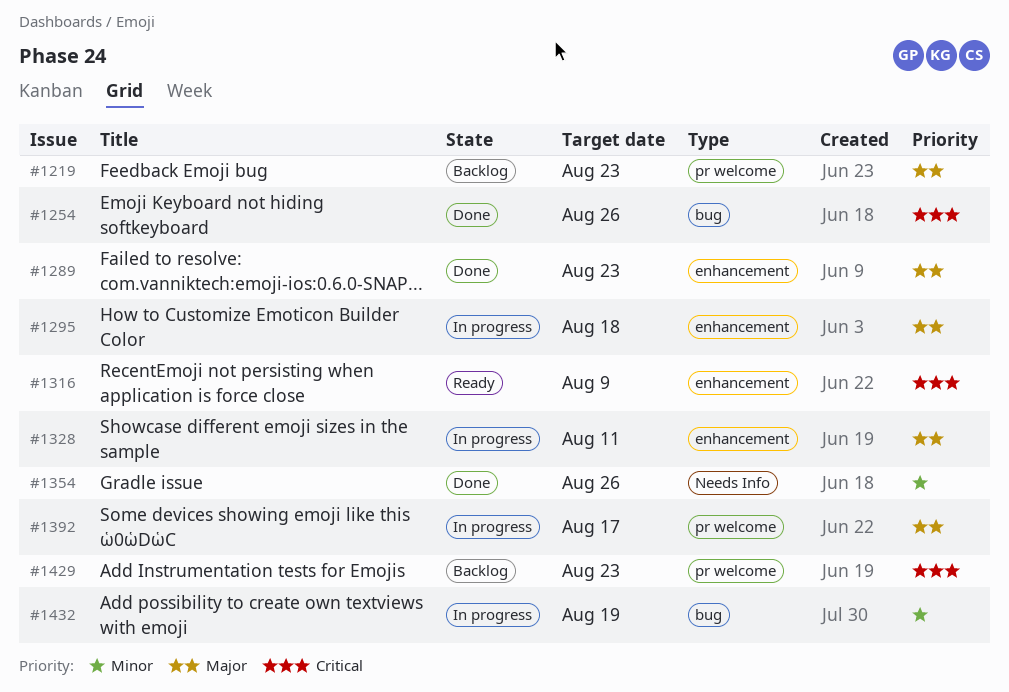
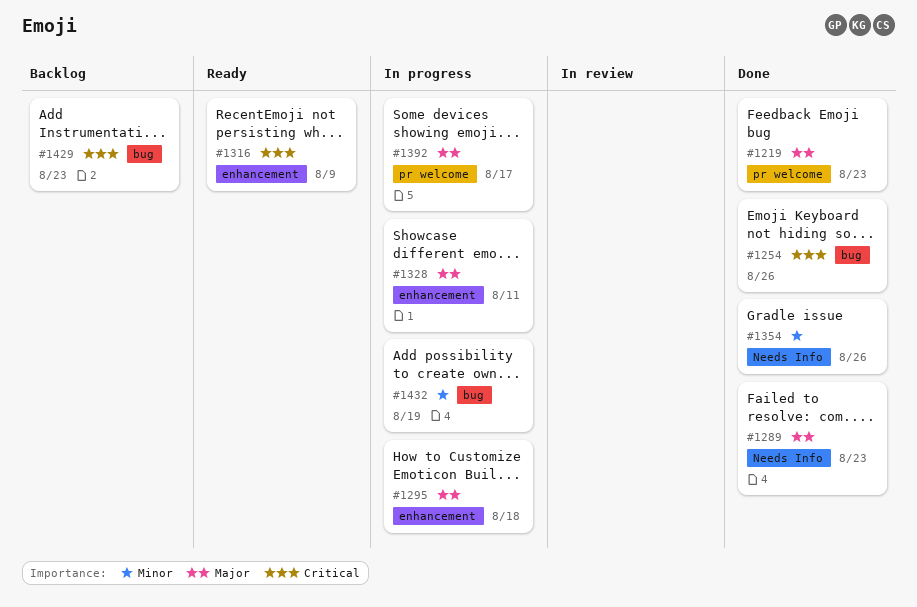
#1219, status: Backlog -> Done
#1289, label: enhancement -> Needs Info
#1429, label: pr welcome -> bug

